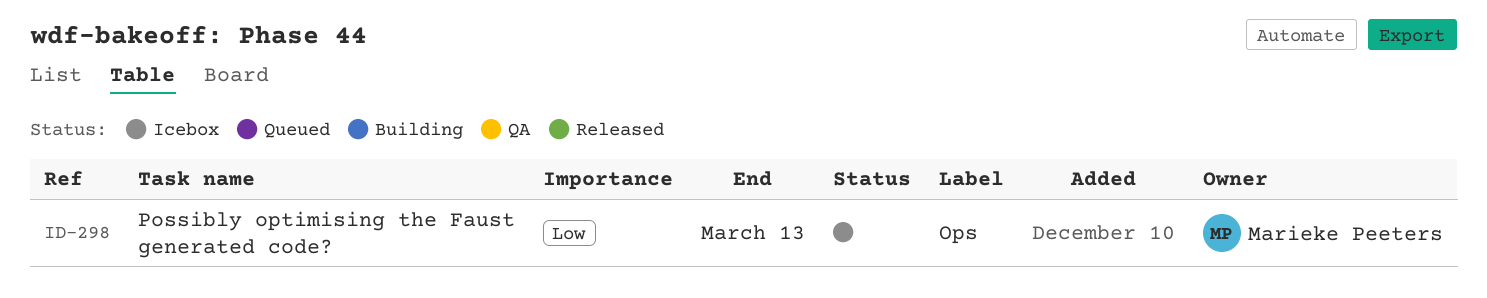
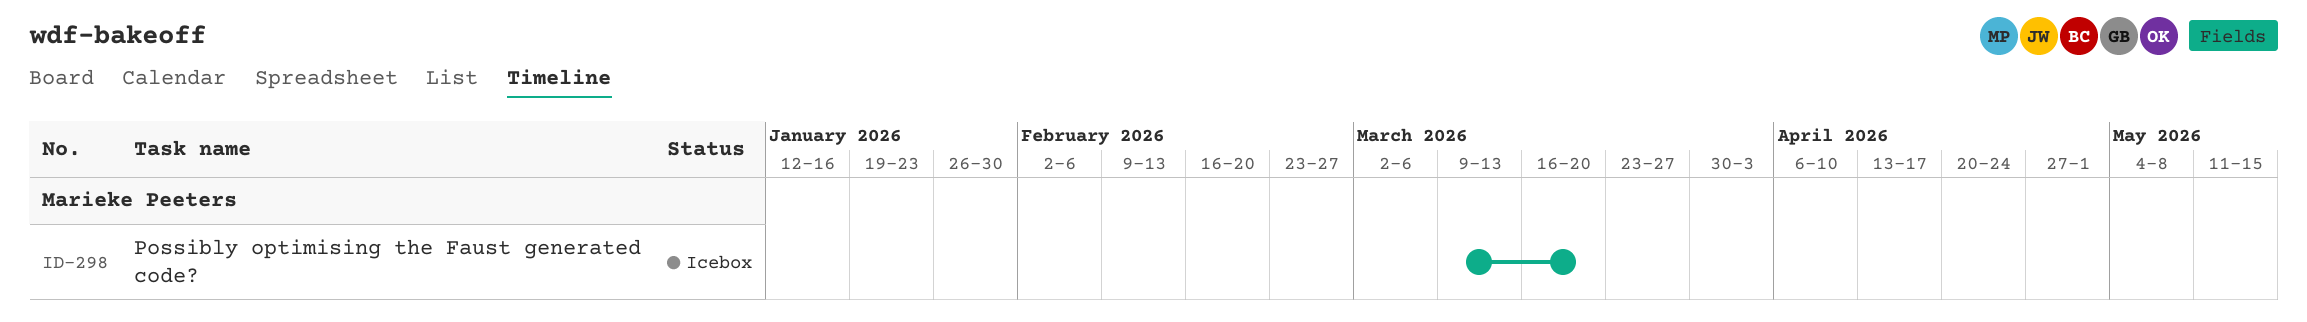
ID-298, due: Mar 13 -> Mar 20

